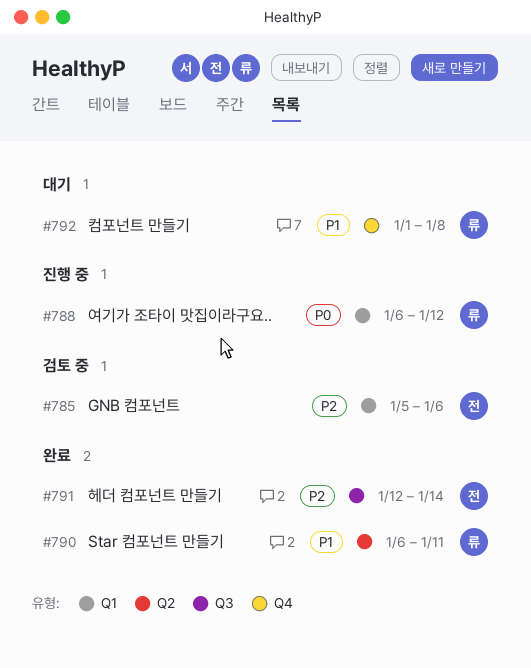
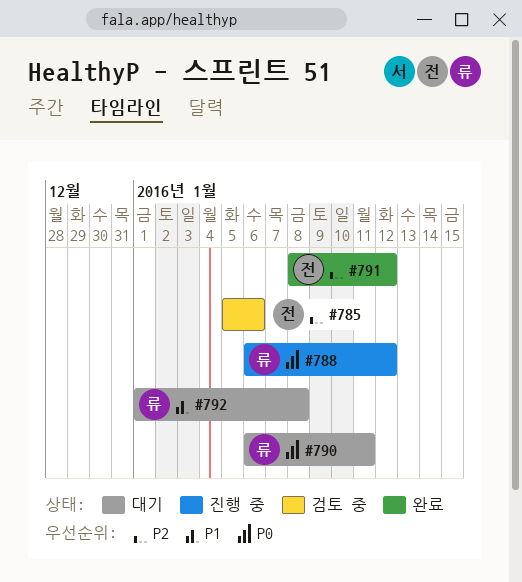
#790, status: 완료 -> 대기
#790, priority: P1 -> P0
#791, start: Jan 12 -> Jan 8
#791, due: Jan 14 -> Jan 12

